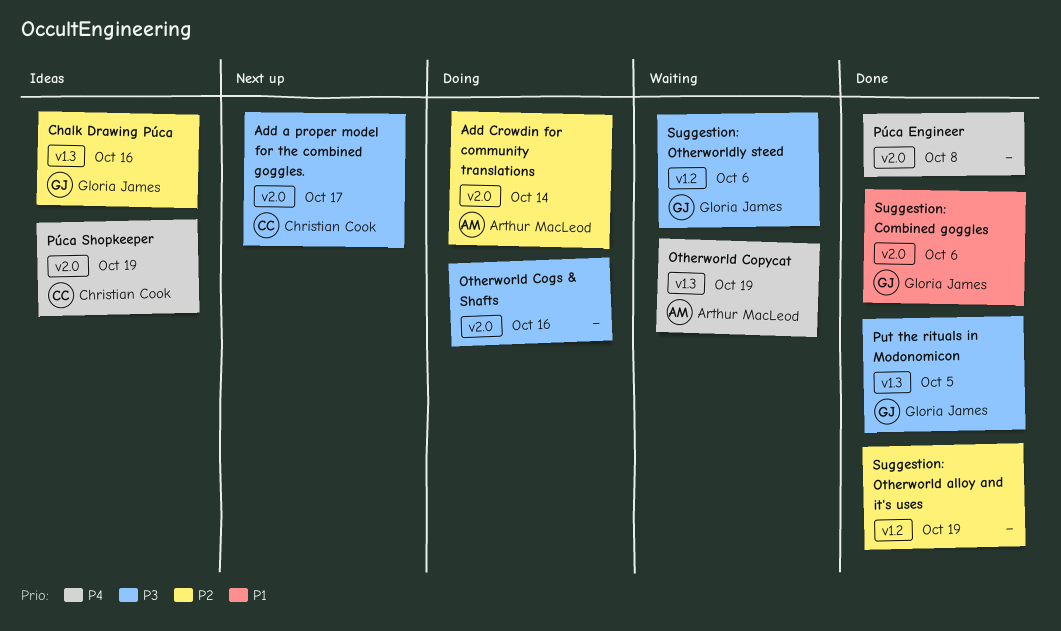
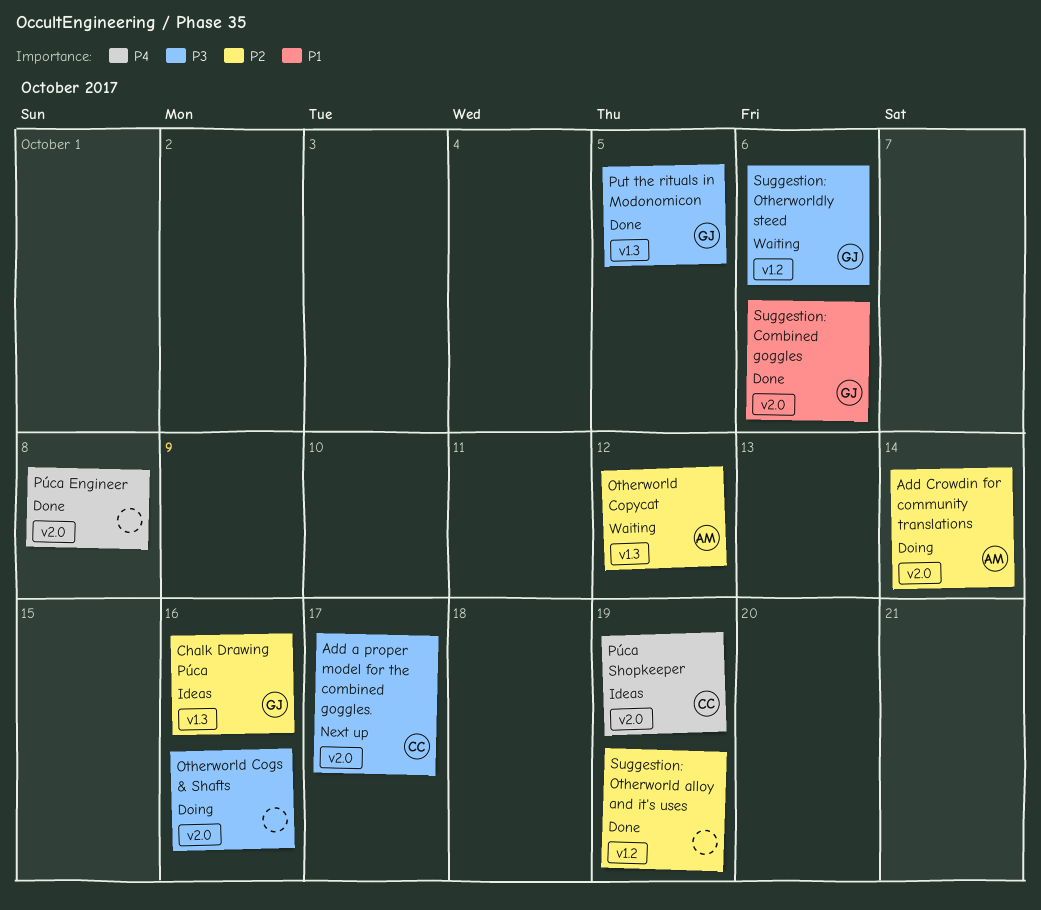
Otherworld Copycat, priority: P4 -> P2
Otherworld Copycat, due: Oct 19 -> Oct 12

